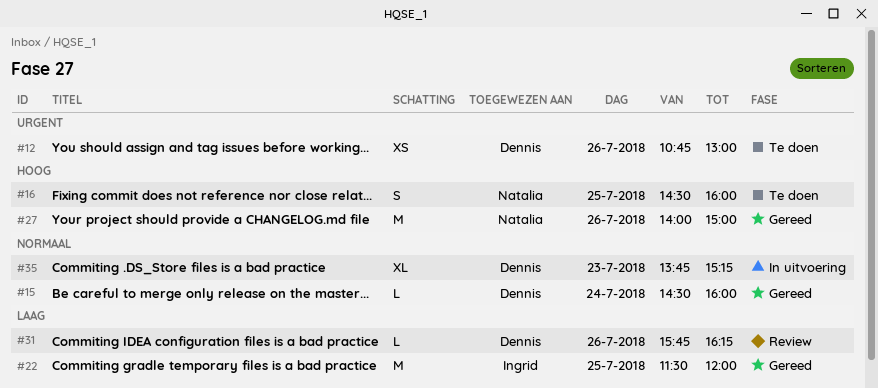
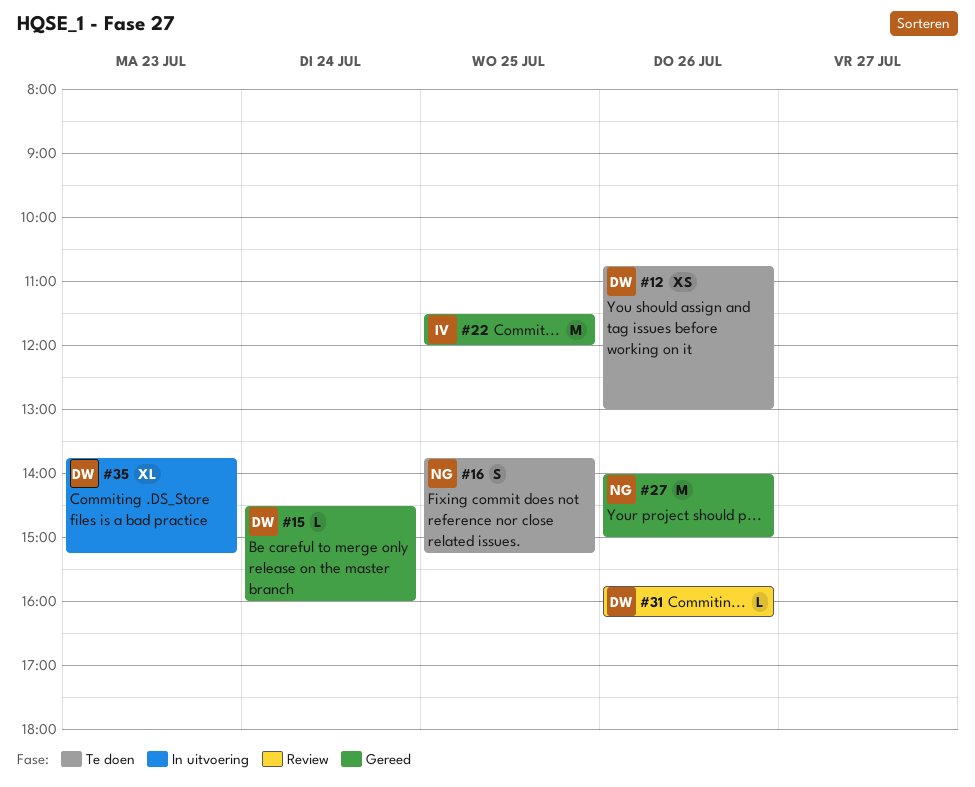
#16, begins: 14:30 -> 13:45
#16, ends: 16:00 -> 15:15

